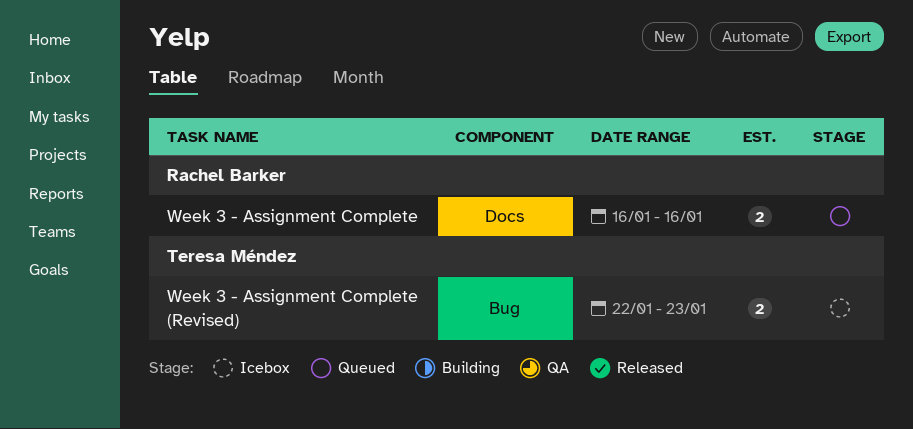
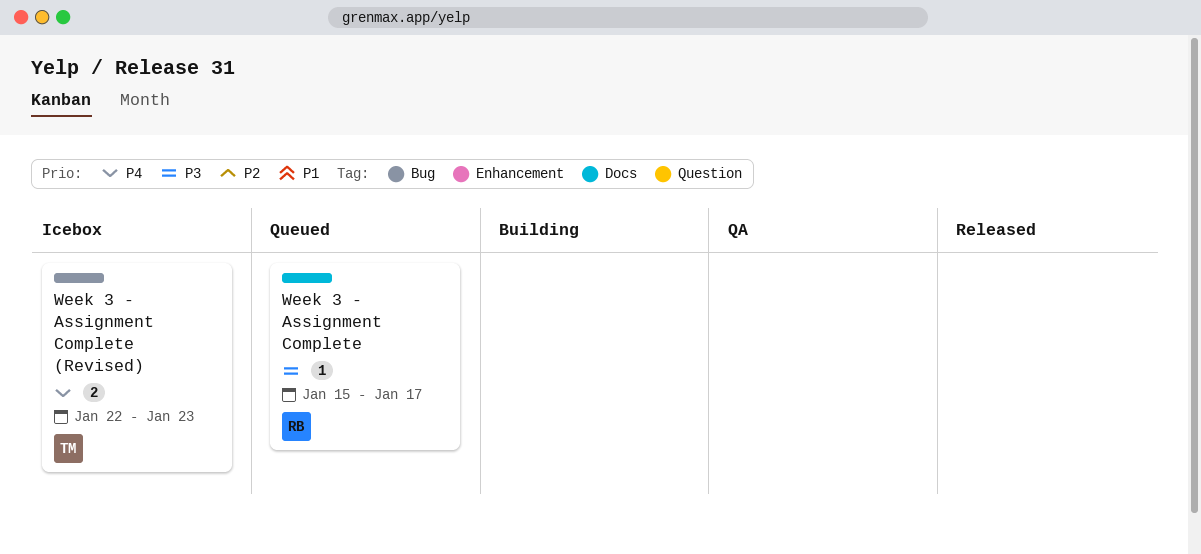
Week 3 - Assignment Complete, estimate: 2 -> 1
Week 3 - Assignment Complete, start: Jan 16 -> Jan 15
Week 3 - Assignment Complete, due: Jan 16 -> Jan 17

